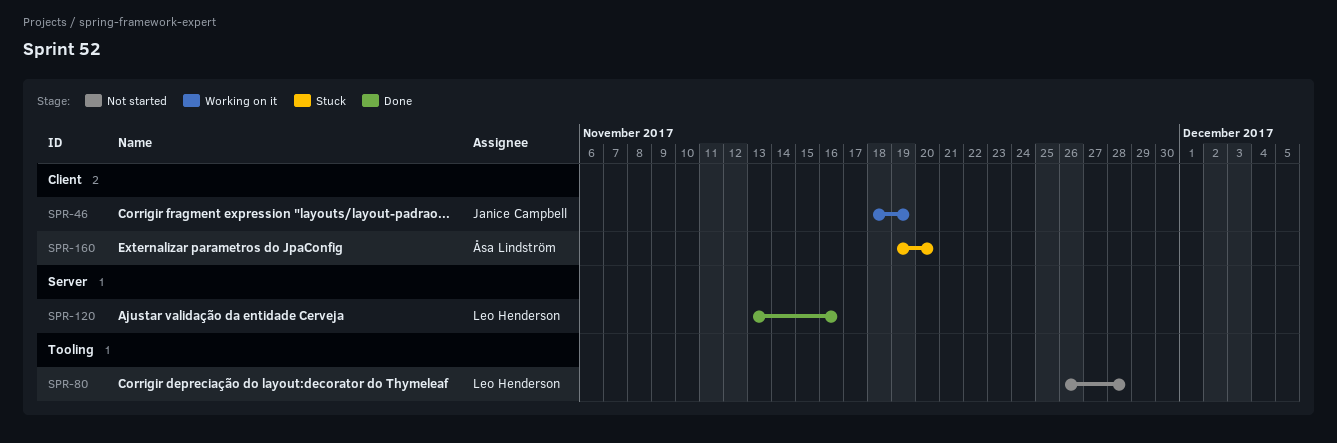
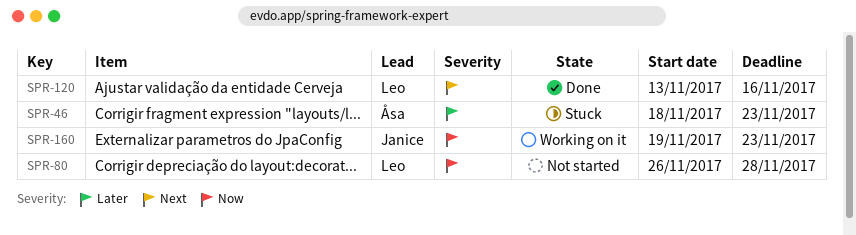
SPR-46, status: Working on it -> Stuck
SPR-46, owner: Janice Campbell -> Åsa Lindström
SPR-46, due: Nov 19 -> Nov 23
SPR-160, status: Stuck -> Working on it
SPR-160, owner: Åsa Lindström -> Janice Campbell
SPR-160, due: Nov 20 -> Nov 23

